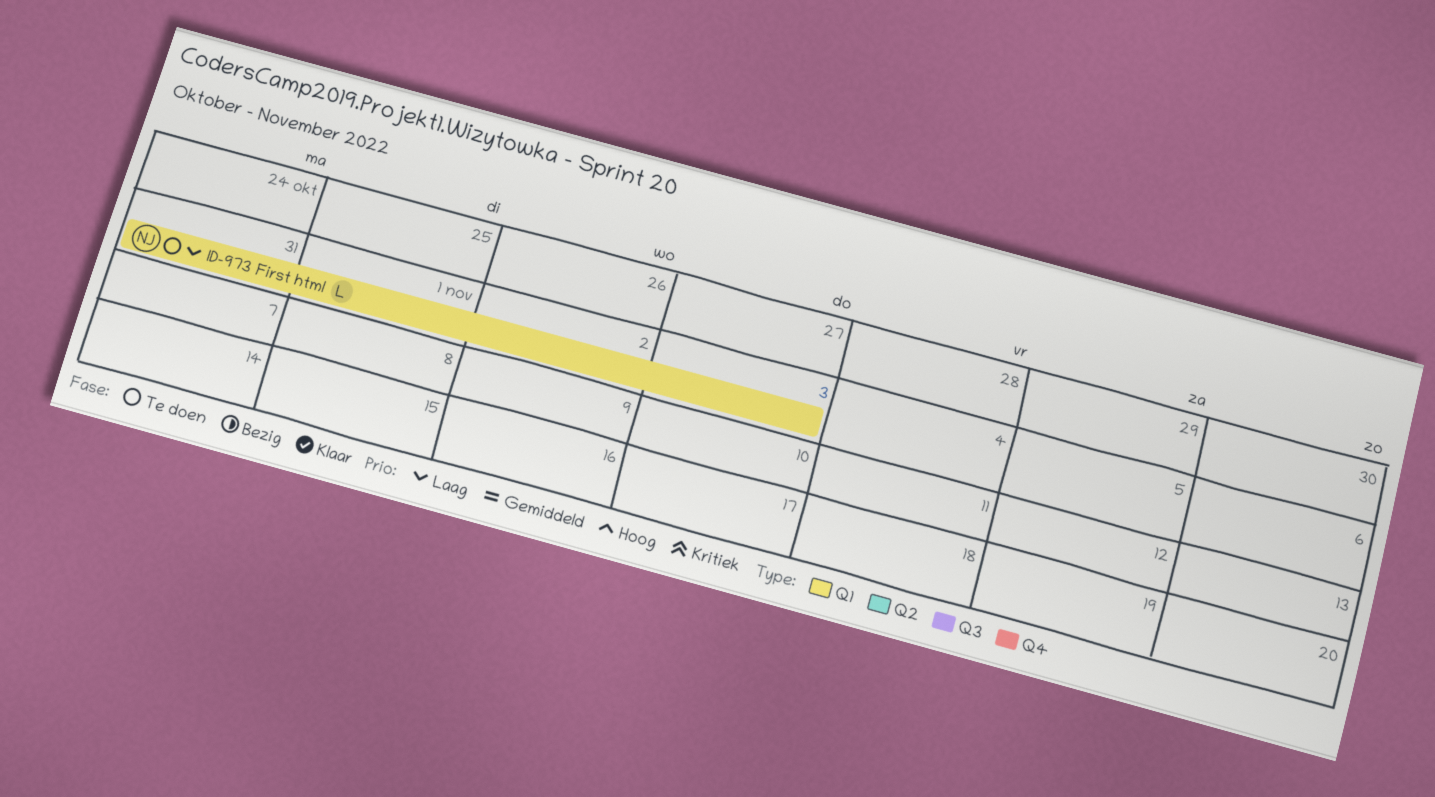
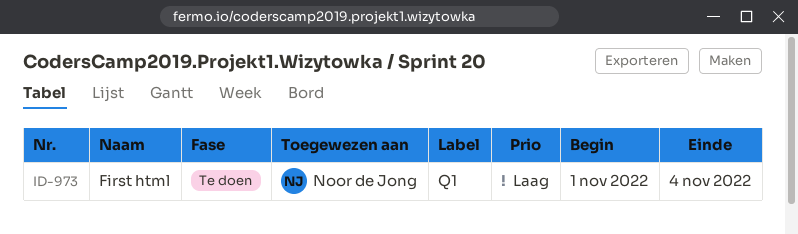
ID-973, start: Oct 31 -> Nov 1
ID-973, due: Nov 3 -> Nov 4

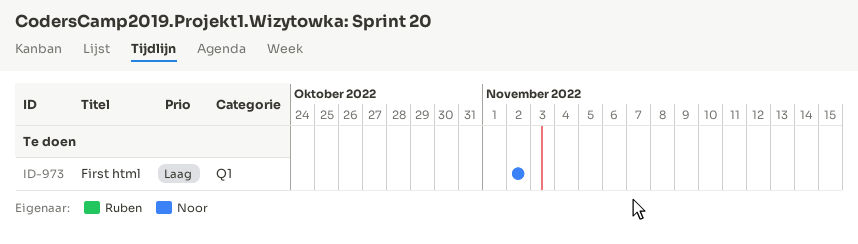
ID-973, start: Nov 1 -> Nov 2
ID-973, due: Nov 4 -> Nov 2

